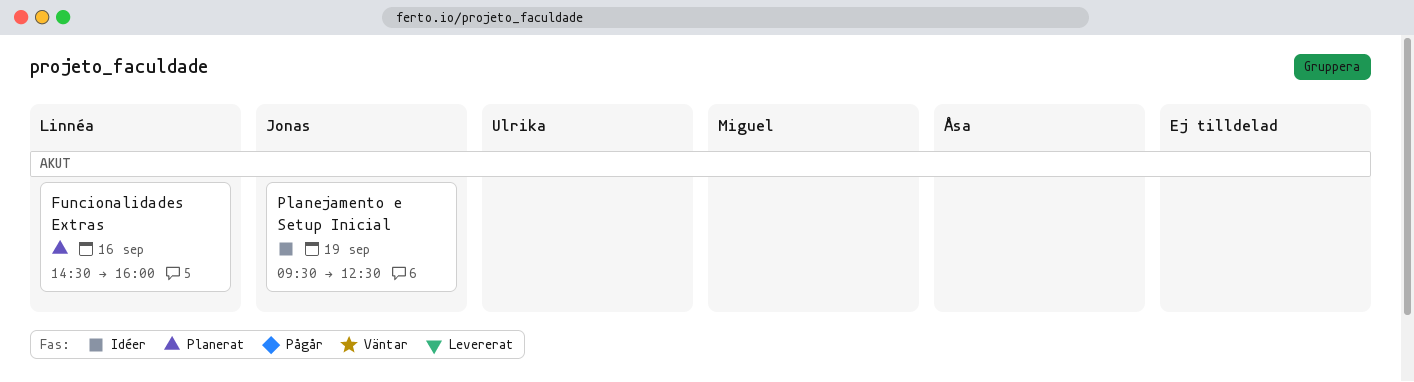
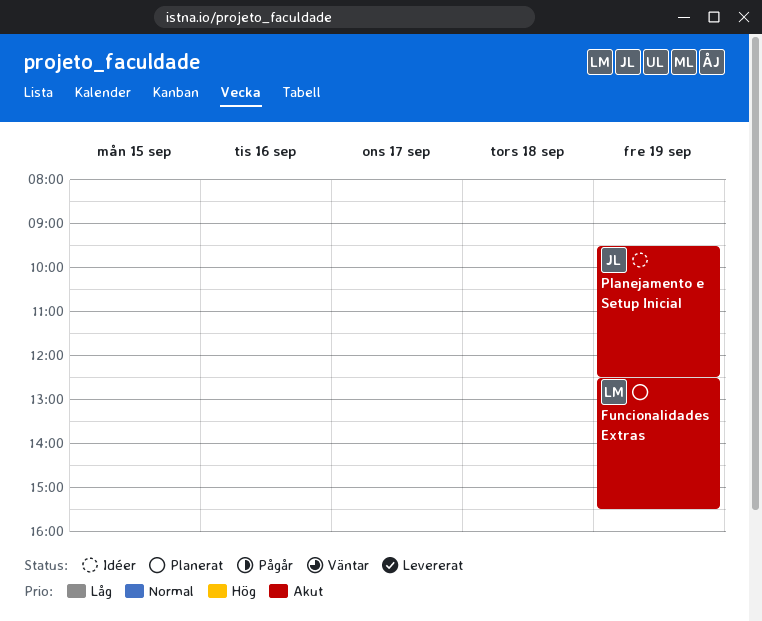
Funcionalidades Extras, day: Sep 16 -> Sep 19
Funcionalidades Extras, begins: 14:30 -> 12:30
Funcionalidades Extras, ends: 16:00 -> 15:30

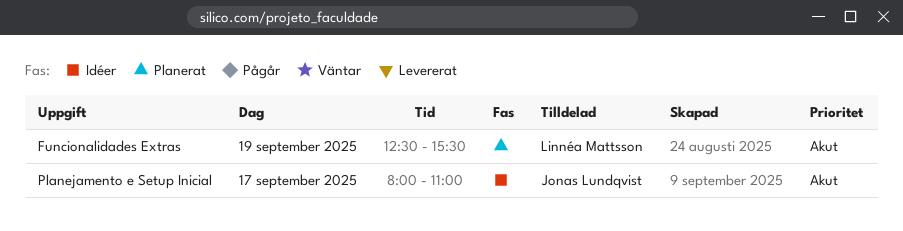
Planejamento e Setup Inicial, day: Sep 19 -> Sep 17
Planejamento e Setup Inicial, begins: 09:30 -> 08:00
Planejamento e Setup Inicial, ends: 12:30 -> 11:00

